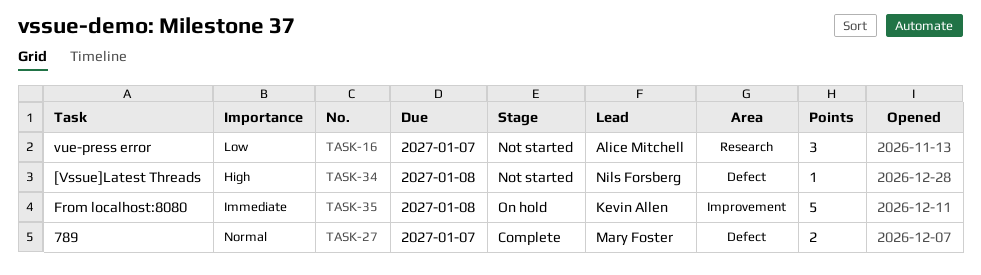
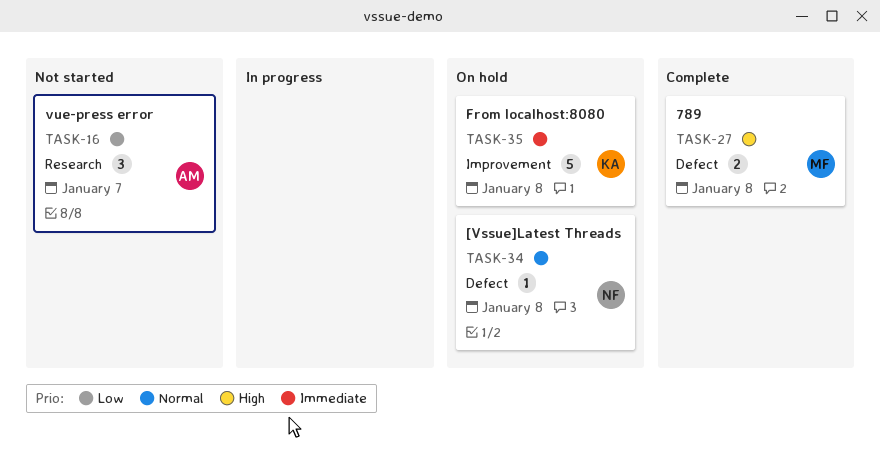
TASK-27, priority: Normal -> High
TASK-27, due: Jan 7 -> Jan 8
TASK-34, status: Not started -> On hold
TASK-34, priority: High -> Normal

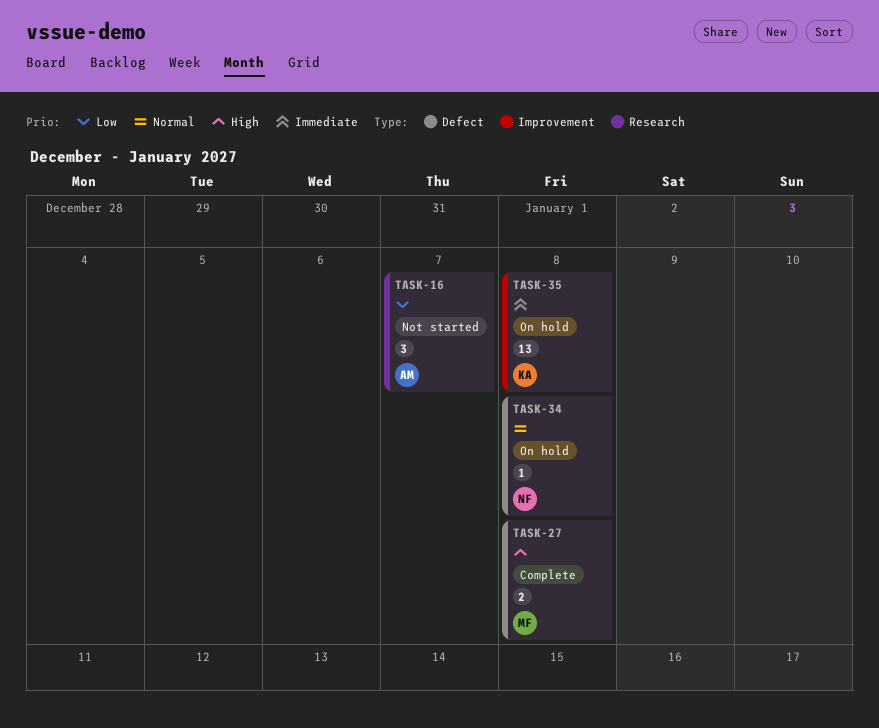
TASK-35, estimate: 5 -> 13

